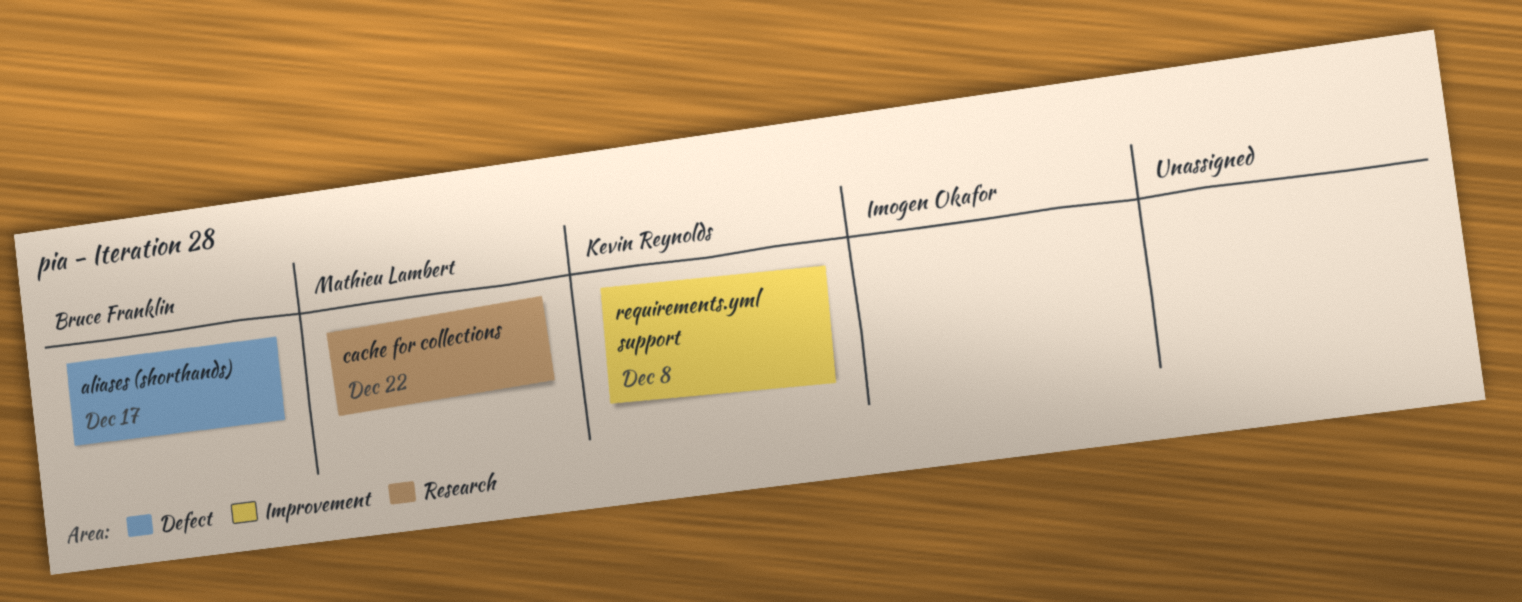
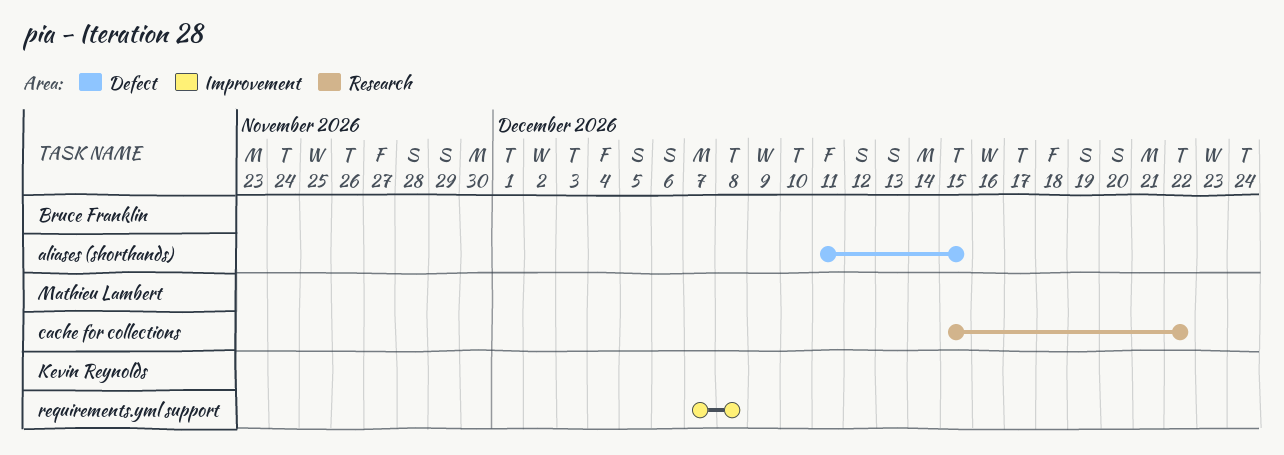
aliases (shorthands), due: Dec 17 -> Dec 15

